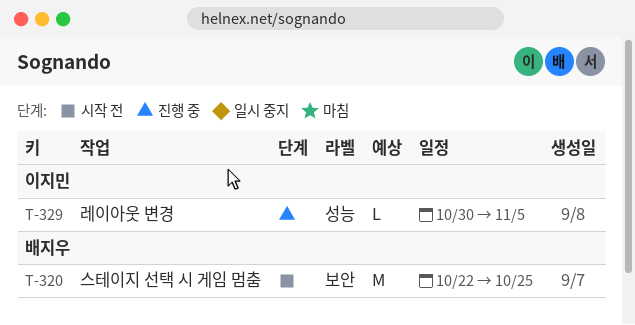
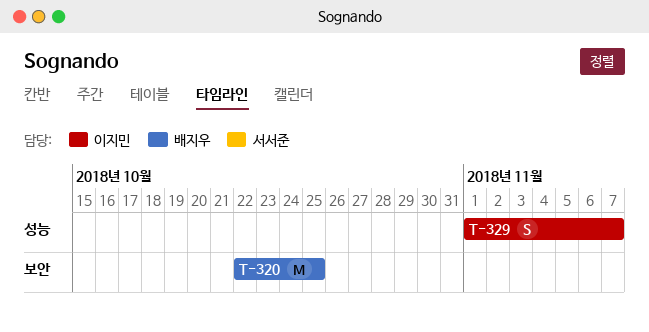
T-329, estimate: L -> S
T-329, start: Oct 30 -> Nov 1
T-329, due: Nov 5 -> Nov 7

